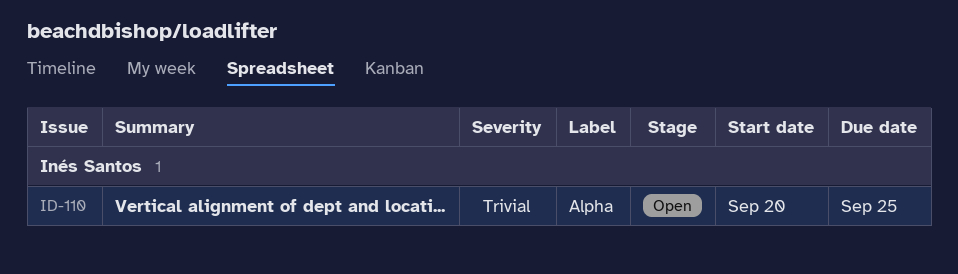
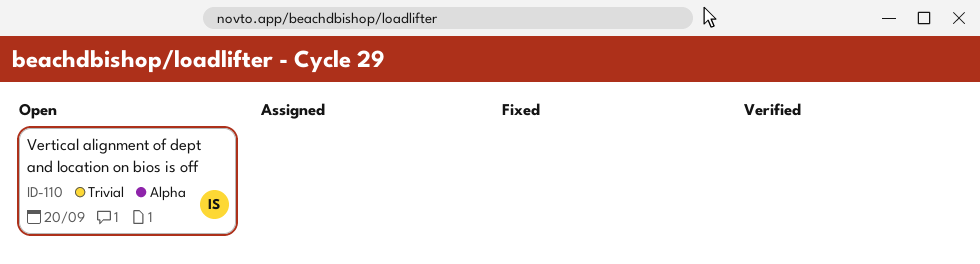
ID-110, due: Sep 25 -> Sep 20

